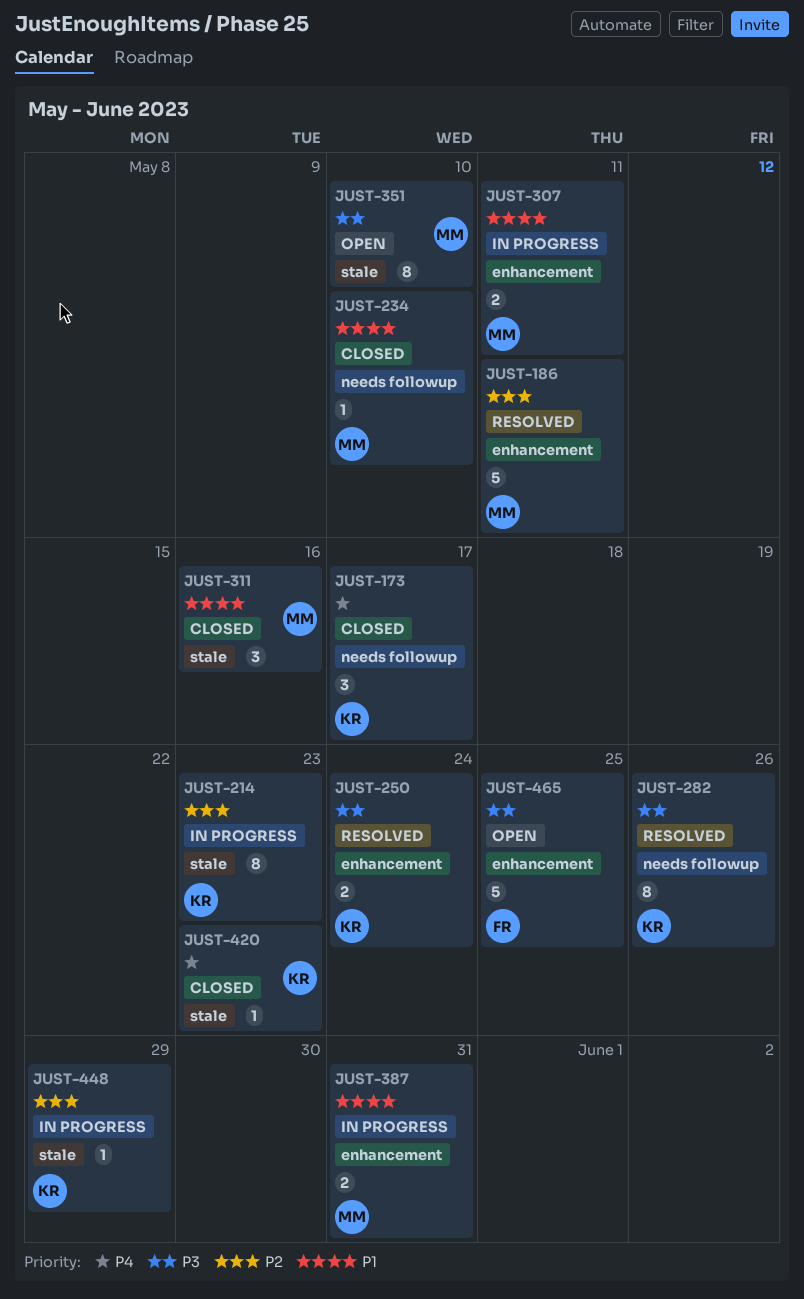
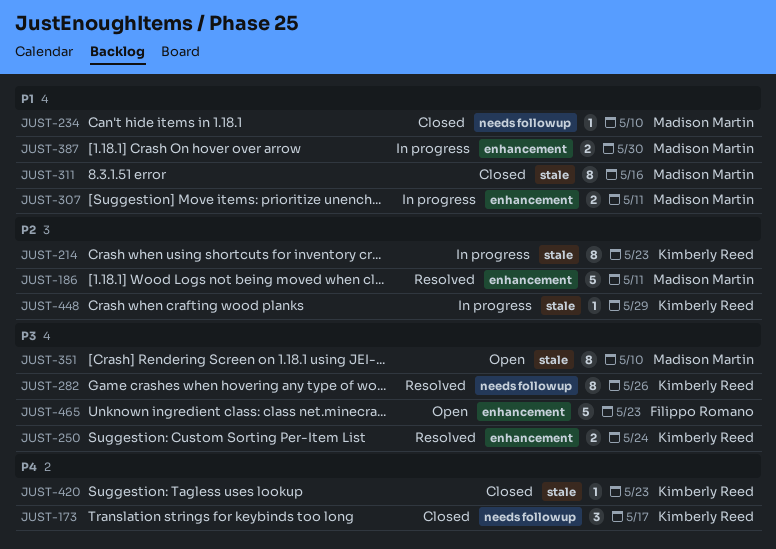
JUST-311, estimate: 3 -> 8
JUST-387, due: May 31 -> May 30
JUST-465, due: May 25 -> May 23

